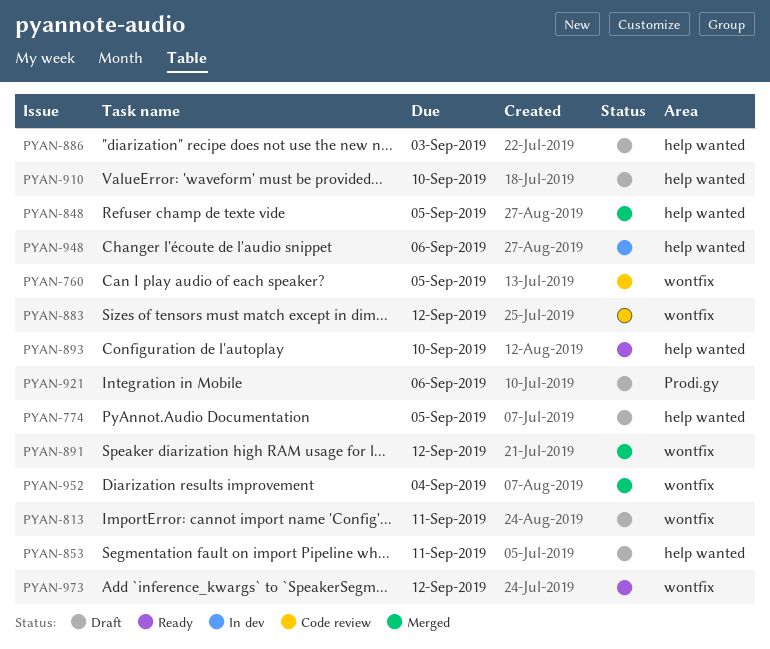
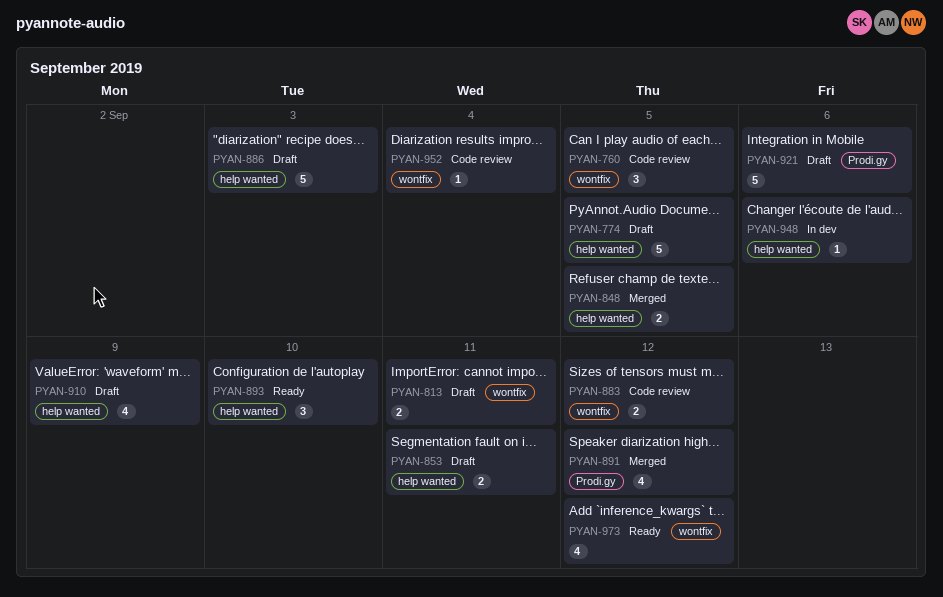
PYAN-891, label: wontfix -> Prodi.gy
PYAN-910, due: Sep 10 -> Sep 9
PYAN-952, status: Merged -> Code review

